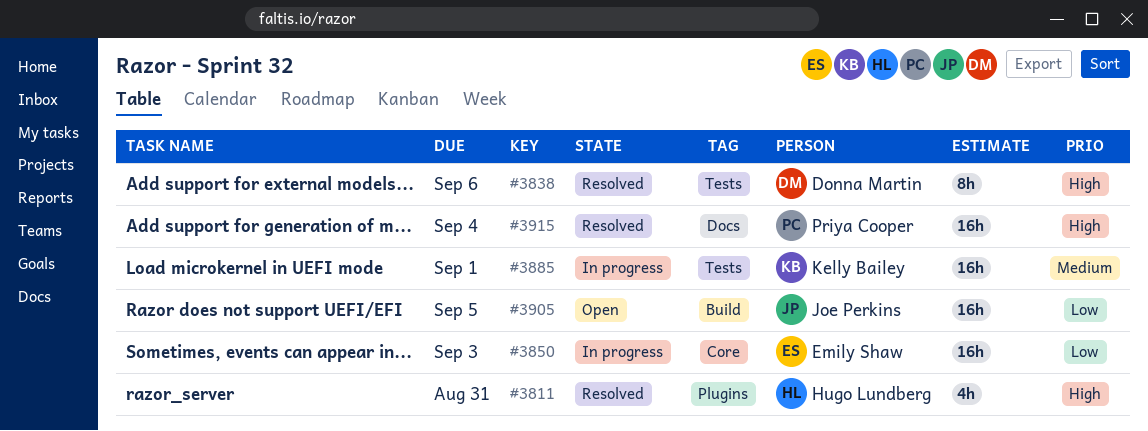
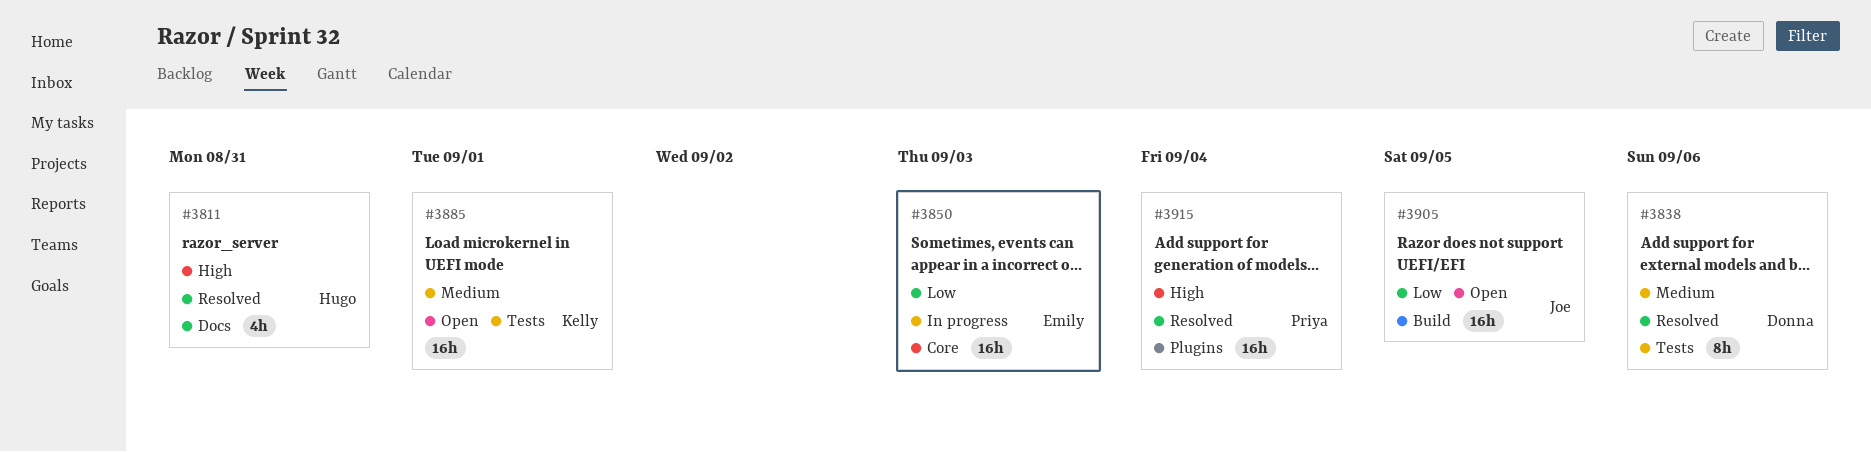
#3811, label: Plugins -> Docs
#3838, priority: High -> Medium
#3885, status: In progress -> Open
#3915, label: Docs -> Plugins

